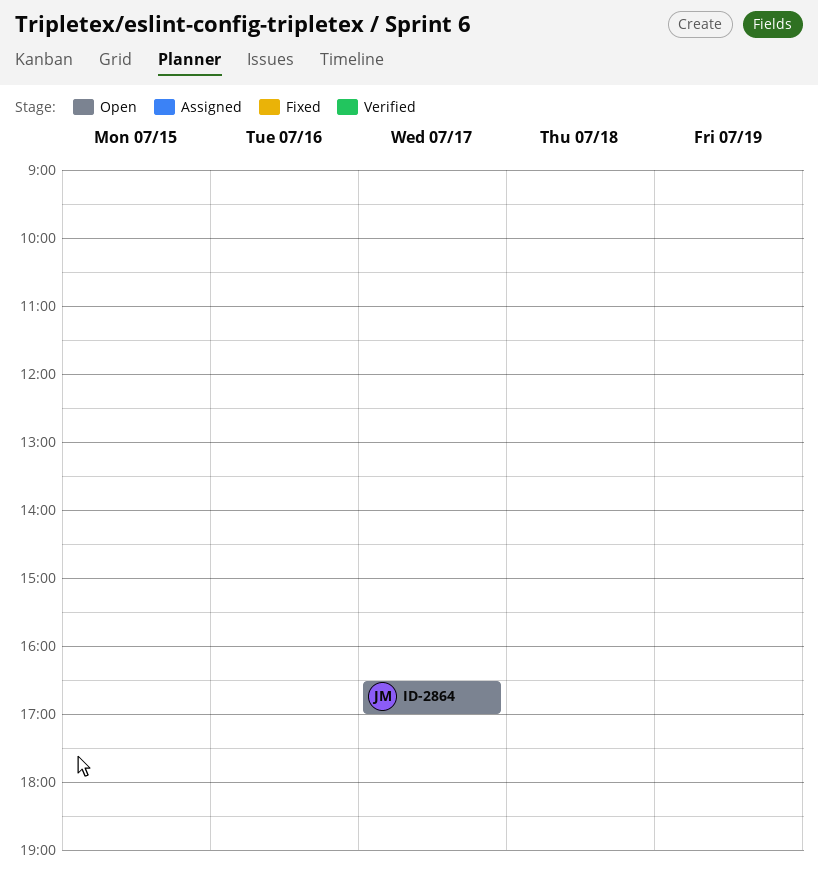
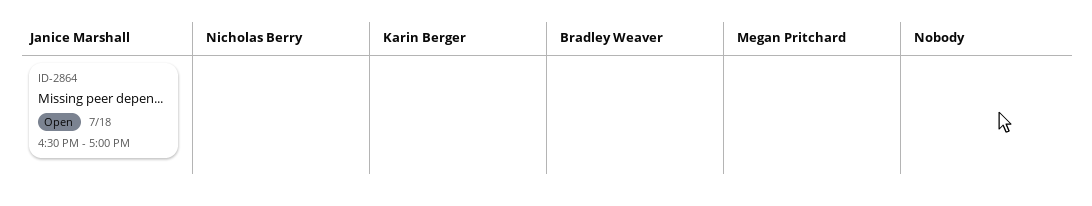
ID-2864, day: Jul 17 -> Jul 18

